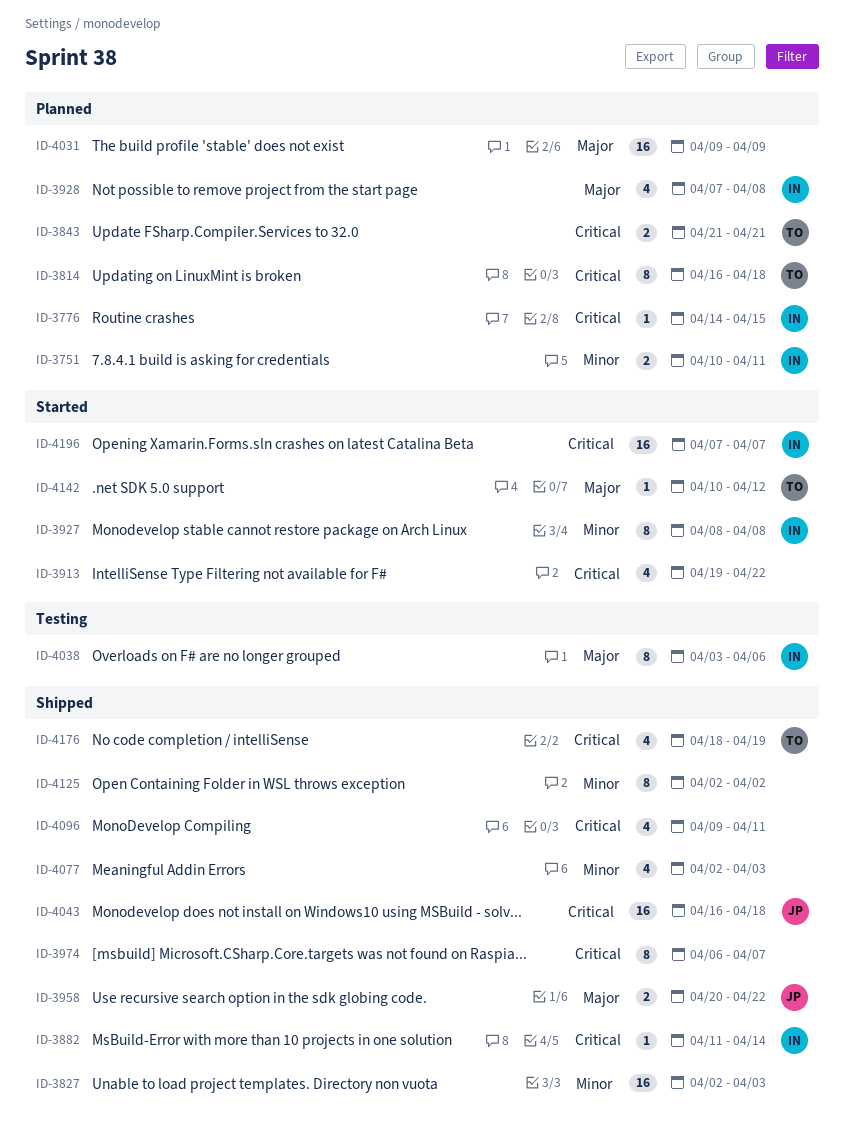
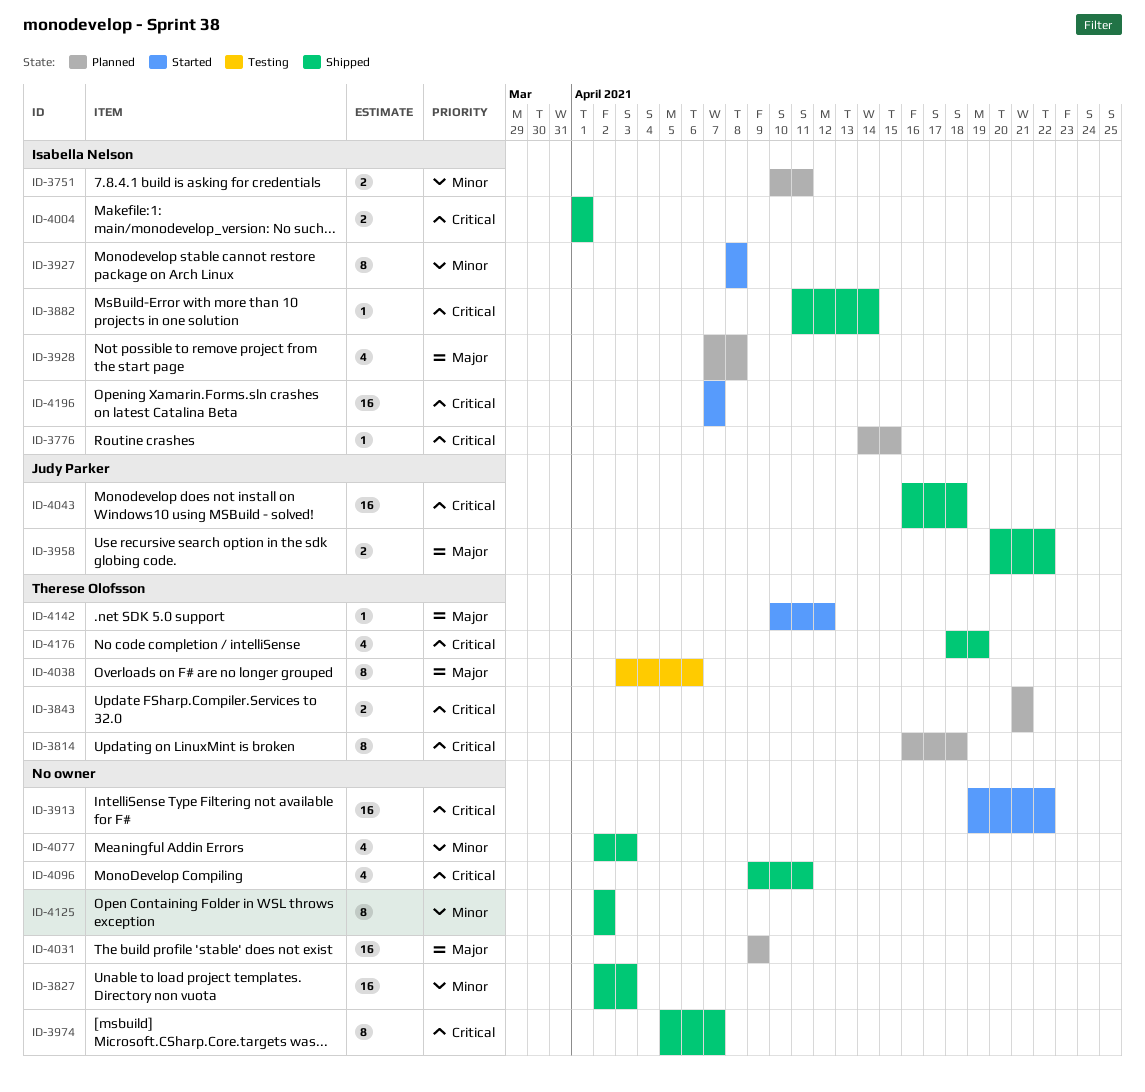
ID-3913, estimate: 4 -> 16
ID-3974, start: Apr 6 -> Apr 5
ID-4004: none -> present
ID-4038, owner: Isabella Nelson -> Therese Olofsson

